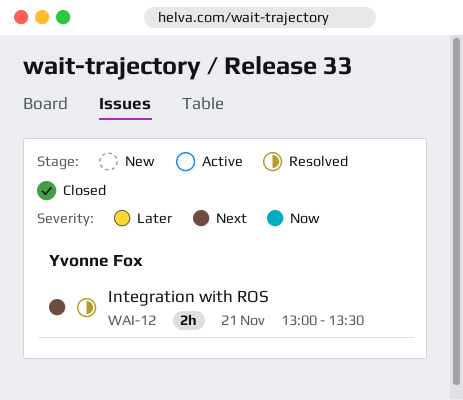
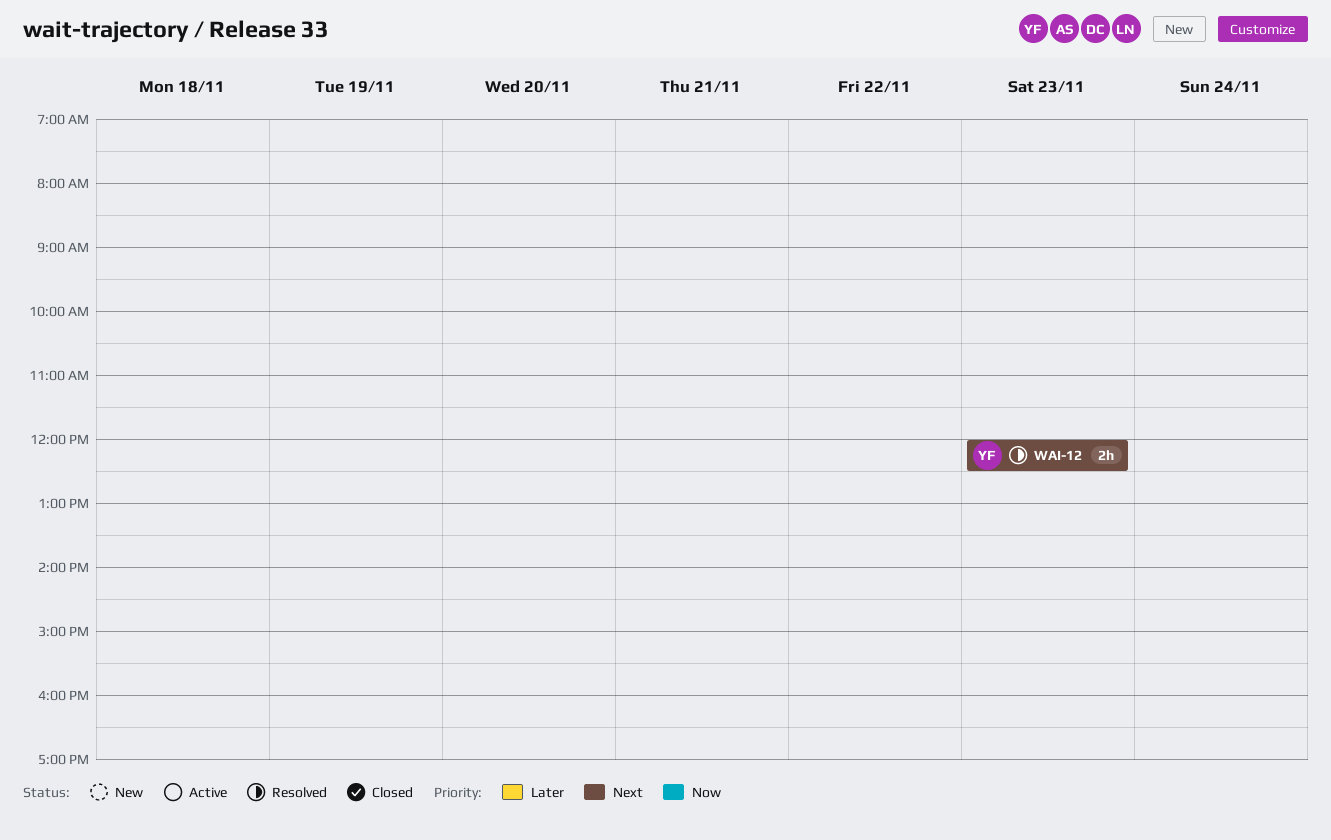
WAI-12, day: Nov 21 -> Nov 23
WAI-12, begins: 13:00 -> 12:00
WAI-12, ends: 13:30 -> 12:30

